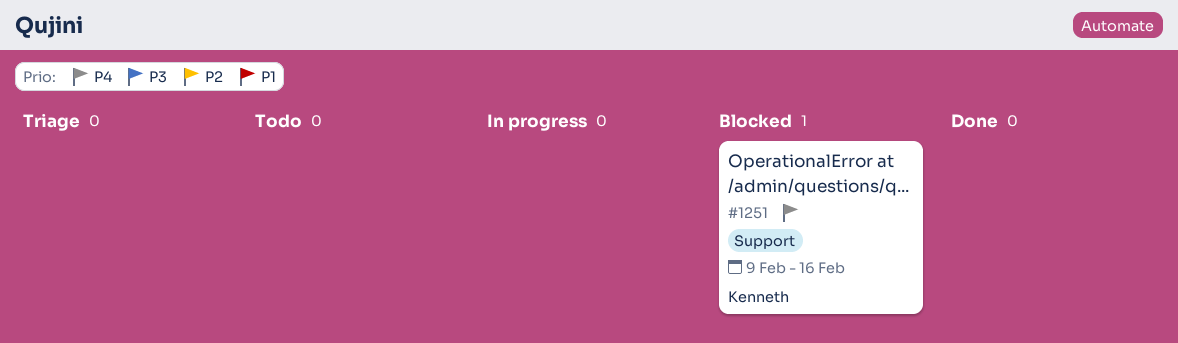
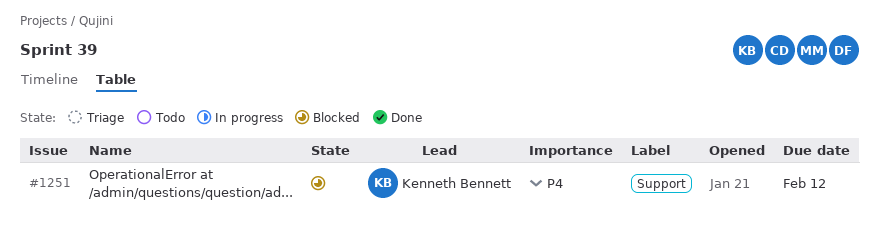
#1251, due: Feb 16 -> Feb 12

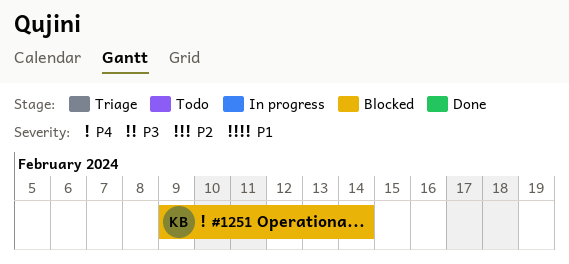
#1251, due: Feb 12 -> Feb 14

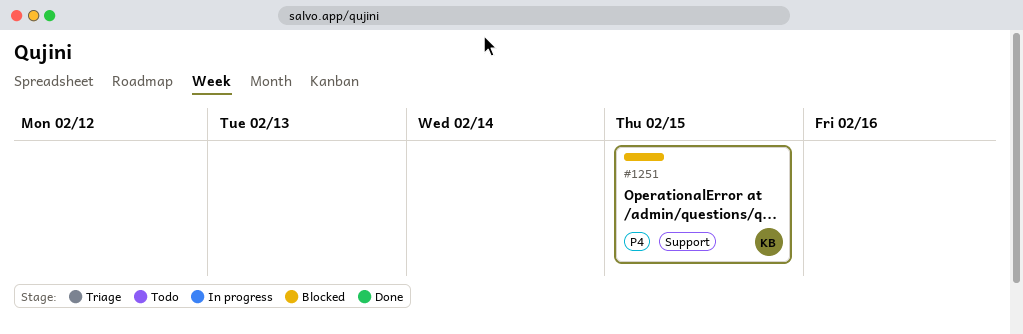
#1251, due: Feb 14 -> Feb 15

